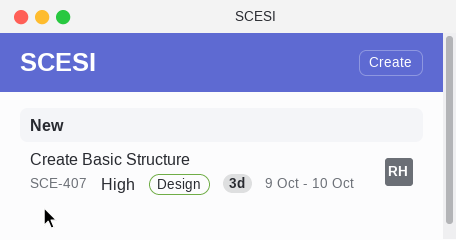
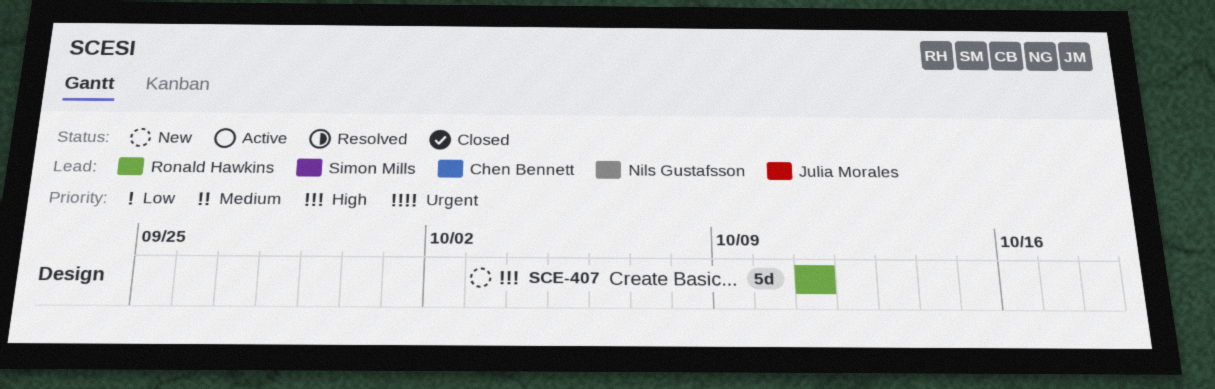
SCE-407, estimate: 3d -> 5d
SCE-407, start: Oct 9 -> Oct 11
SCE-407, due: Oct 10 -> Oct 11

